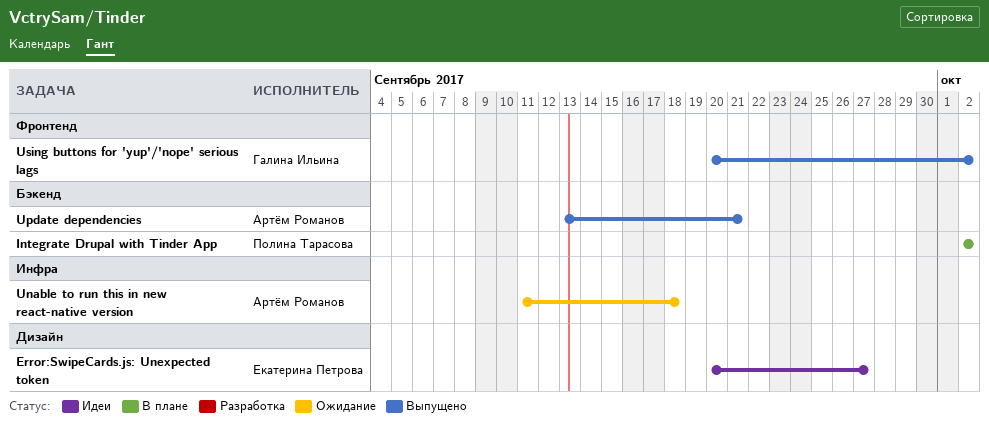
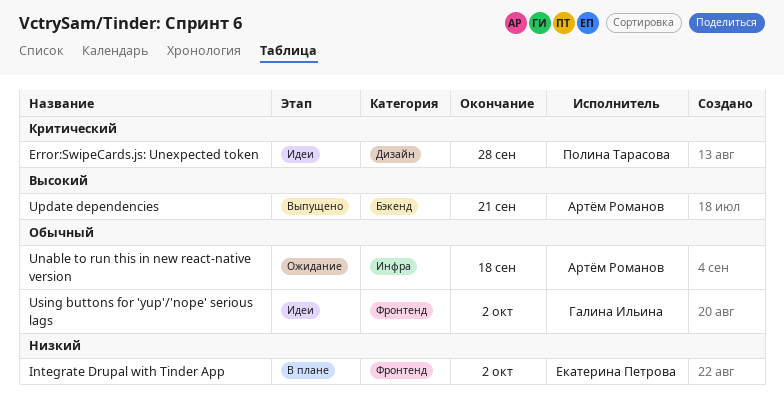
Error:SwipeCards.js: Unexpected token, owner: Екатерина Петрова -> Полина Тарасова
Error:SwipeCards.js: Unexpected token, due: Sep 27 -> Sep 28
Integrate Drupal with Tinder App, owner: Полина Тарасова -> Екатерина Петрова
Integrate Drupal with Tinder App, label: Бэкенд -> Фронтенд
Using buttons for 'yup'/'nope' serious lags, status: Выпущено -> Идеи

